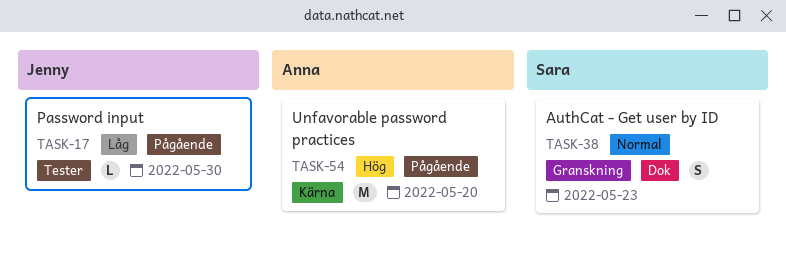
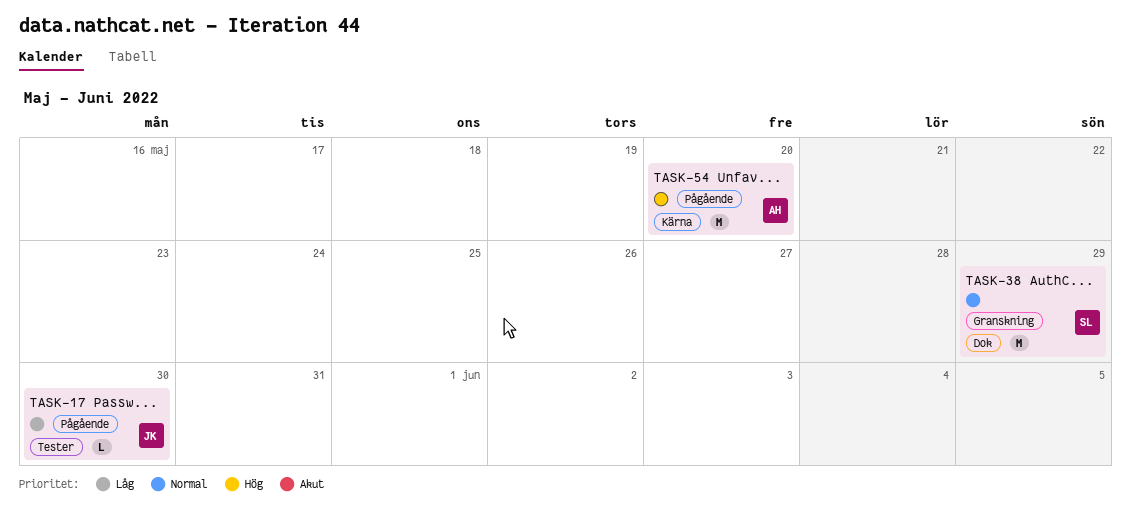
TASK-38, estimate: S -> M
TASK-38, due: May 23 -> May 29

